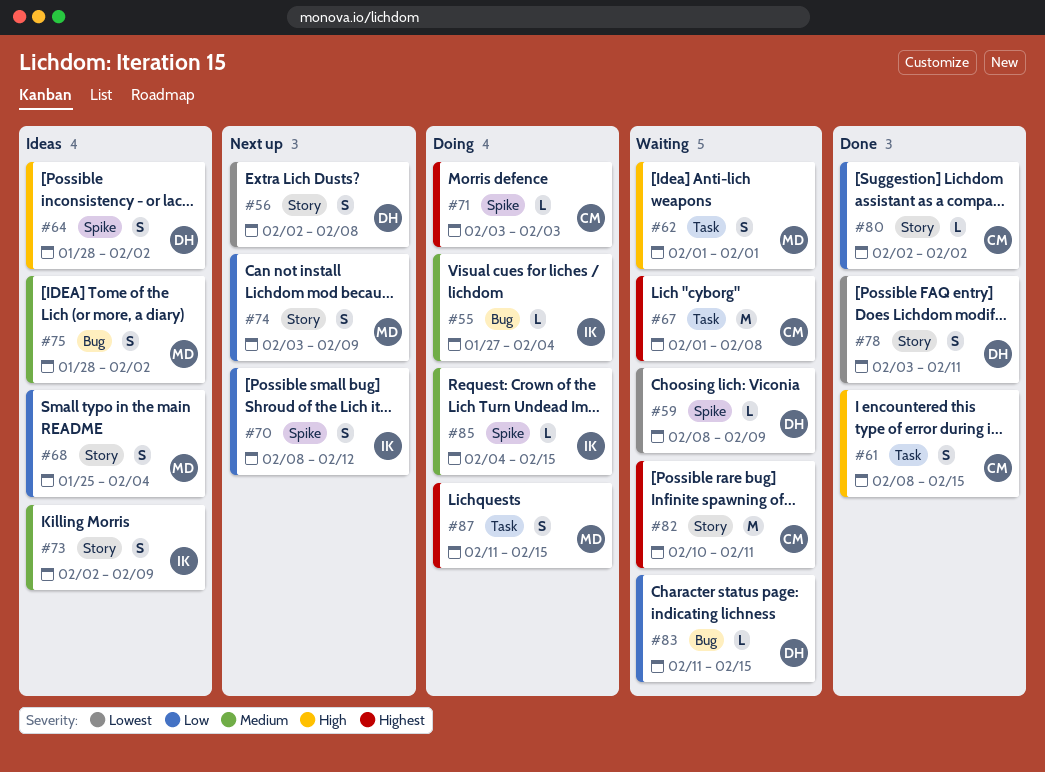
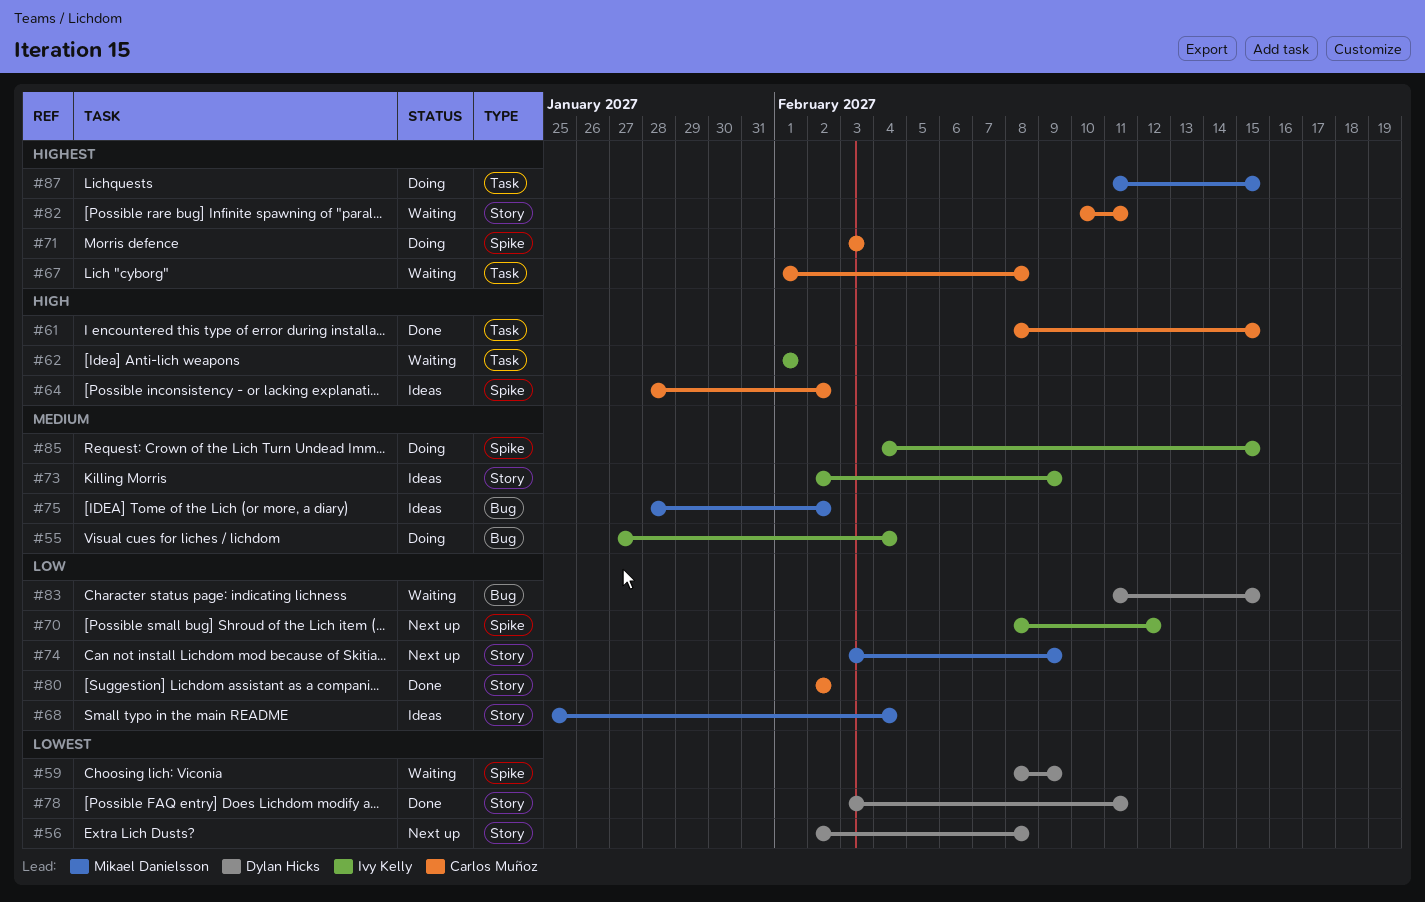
#62, owner: Mikael Danielsson -> Ivy Kelly
#64, owner: Dylan Hicks -> Carlos Muñoz

